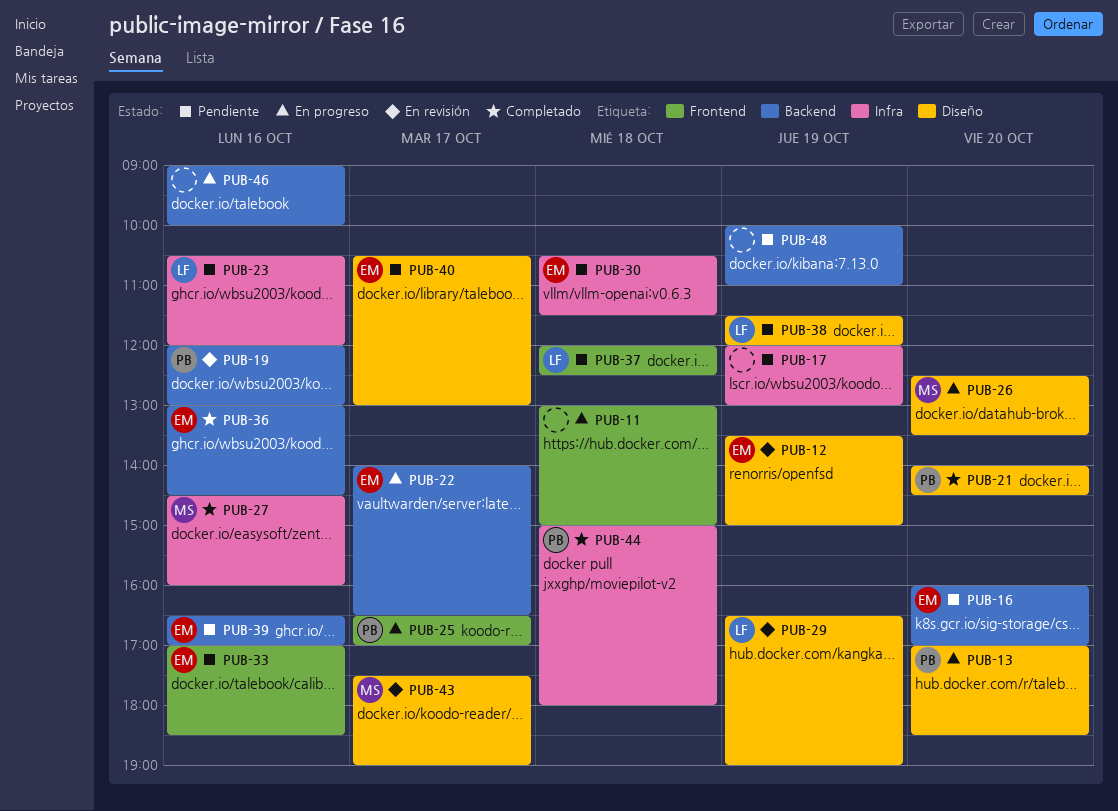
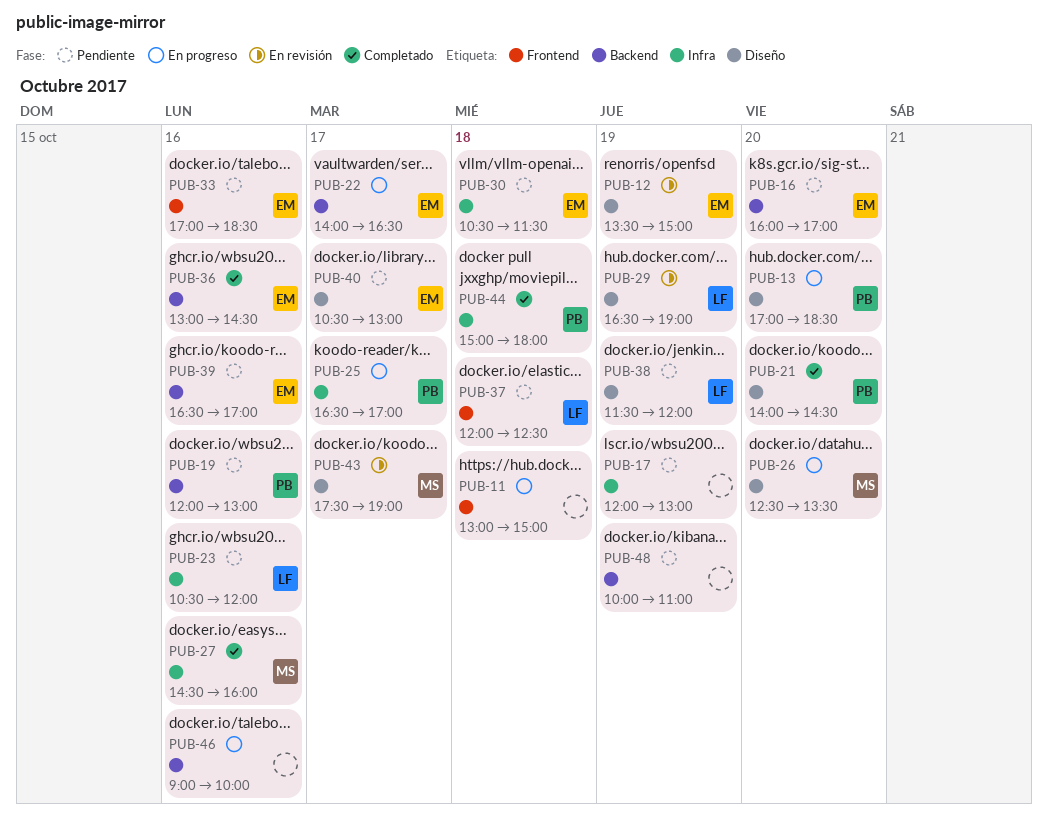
PUB-19, status: En revisión -> Pendiente
PUB-25, label: Frontend -> Infra

